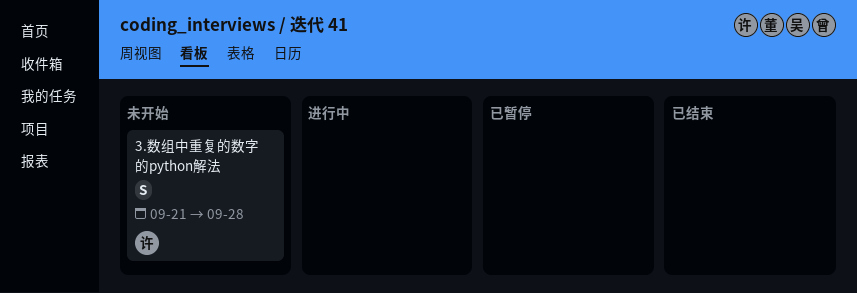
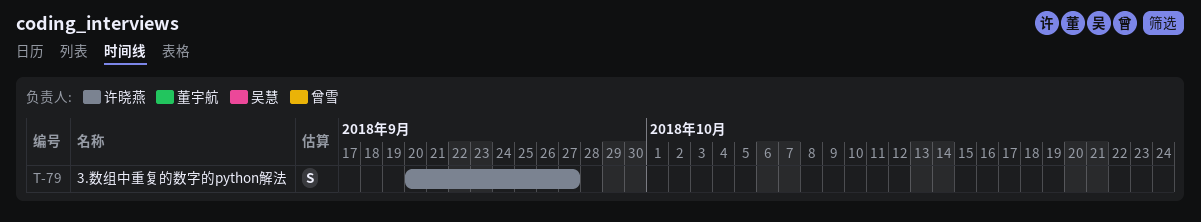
3.数组中重复的数字的python解法, start: Sep 21 -> Sep 20
3.数组中重复的数字的python解法, due: Sep 28 -> Sep 27

